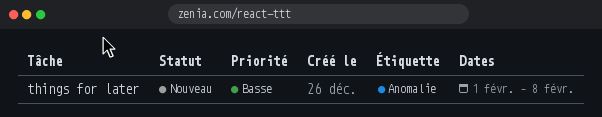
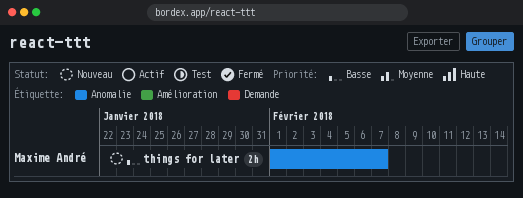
things for later, due: Feb 8 -> Feb 7

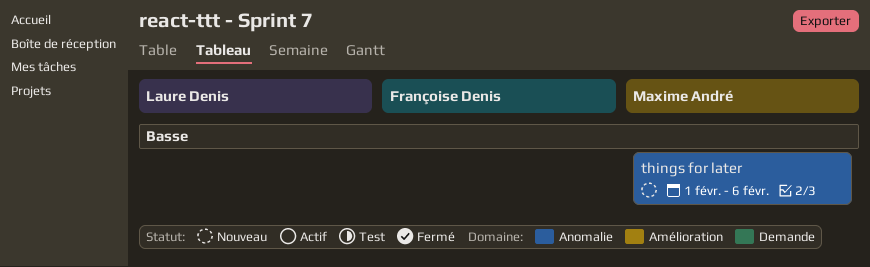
things for later, due: Feb 7 -> Feb 6

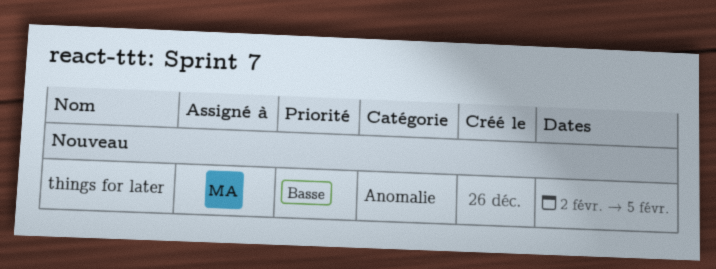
things for later, start: Feb 1 -> Feb 2
things for later, due: Feb 6 -> Feb 5

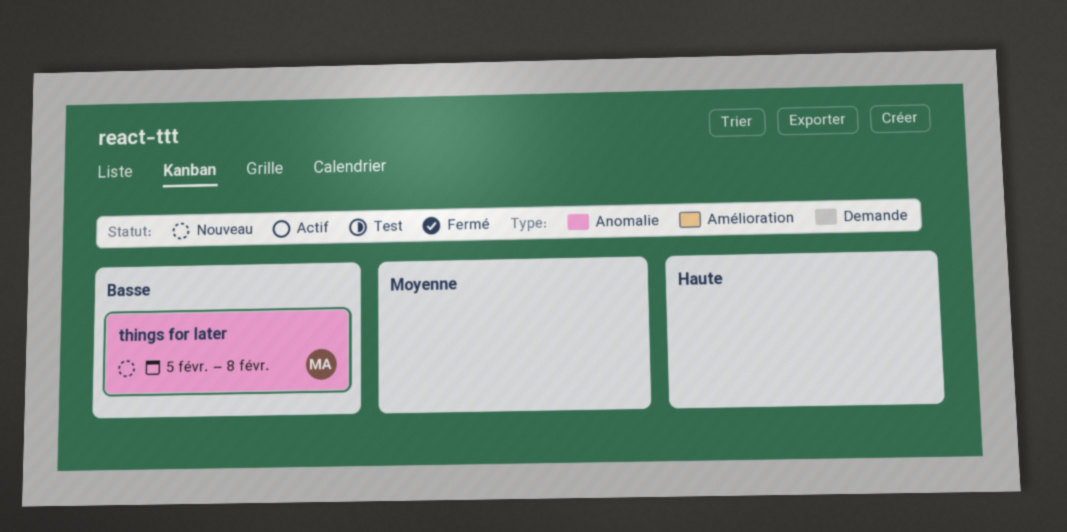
things for later, start: Feb 2 -> Feb 5
things for later, due: Feb 5 -> Feb 8

